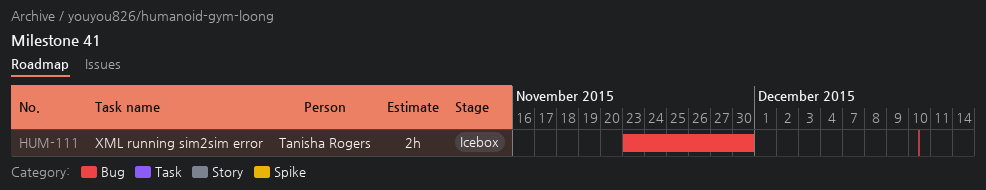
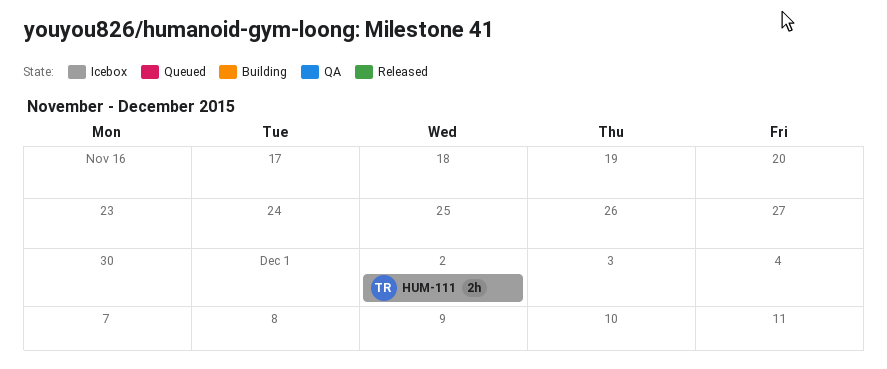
HUM-111, start: Nov 23 -> Dec 2
HUM-111, due: Nov 30 -> Dec 2

